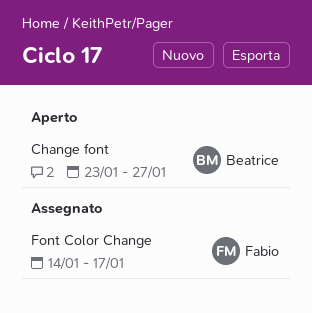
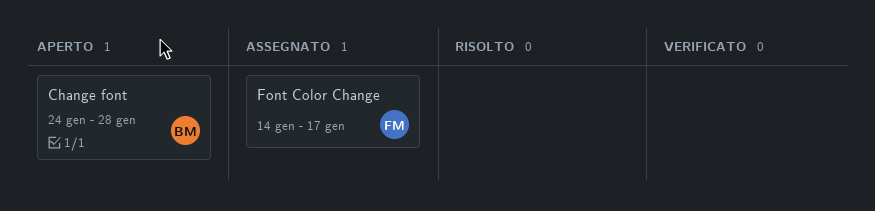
Change font, start: Jan 23 -> Jan 24
Change font, due: Jan 27 -> Jan 28

